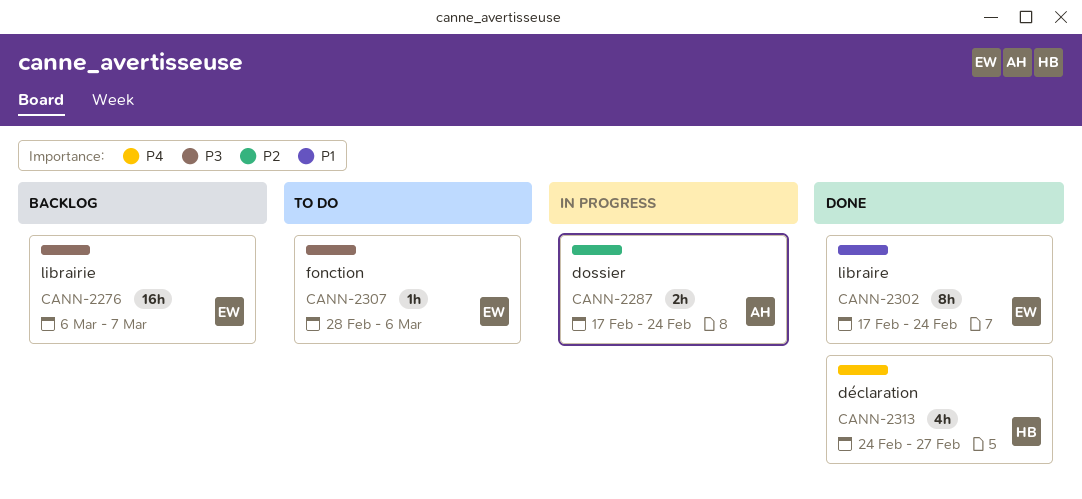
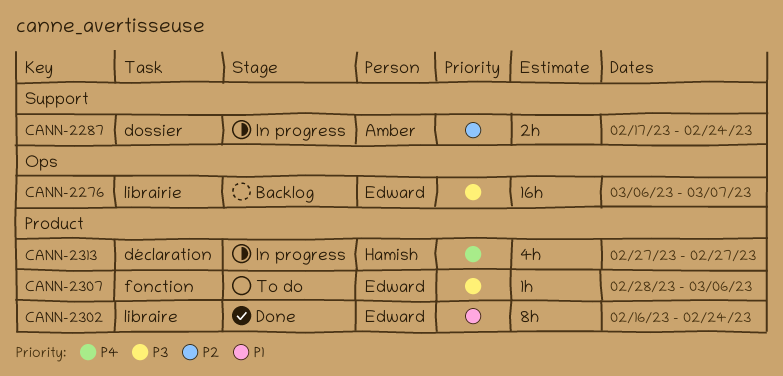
CANN-2302, start: Feb 17 -> Feb 16
CANN-2313, status: Done -> In progress
CANN-2313, start: Feb 24 -> Feb 27

